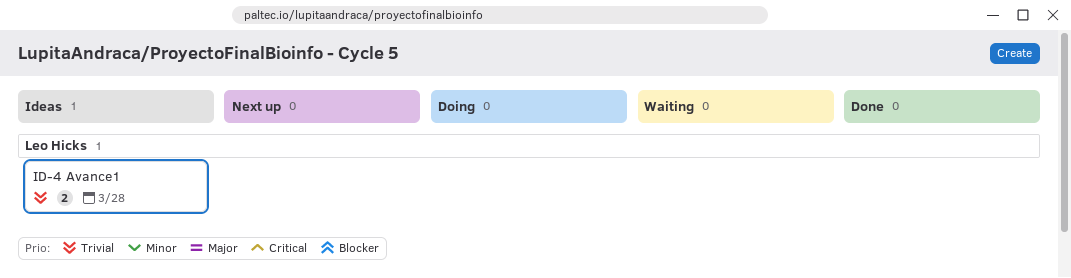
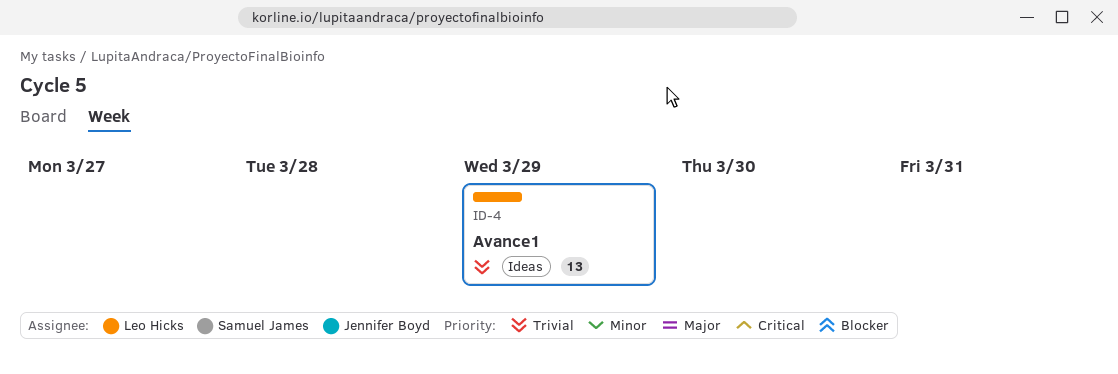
ID-4, estimate: 2 -> 13
ID-4, due: Mar 28 -> Mar 29

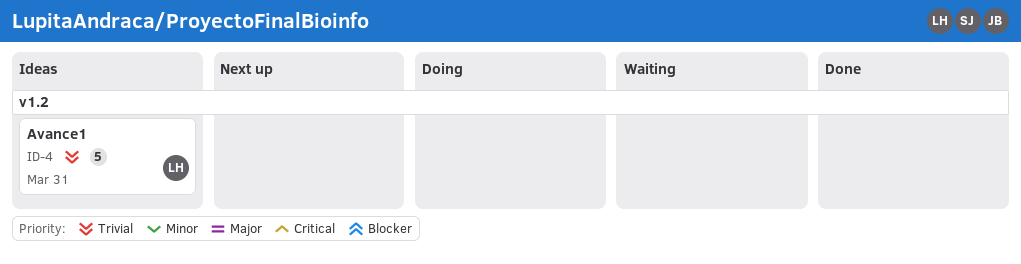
ID-4, estimate: 13 -> 5
ID-4, due: Mar 29 -> Mar 31

